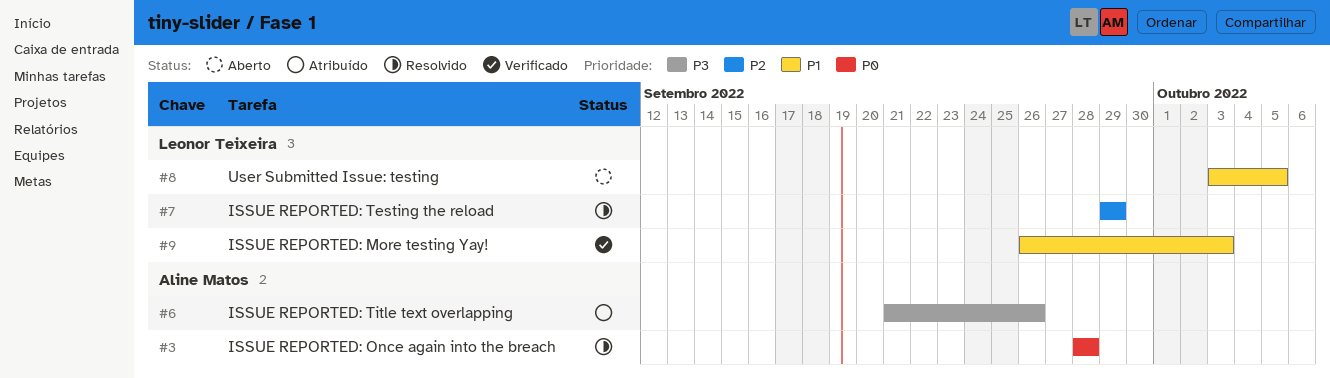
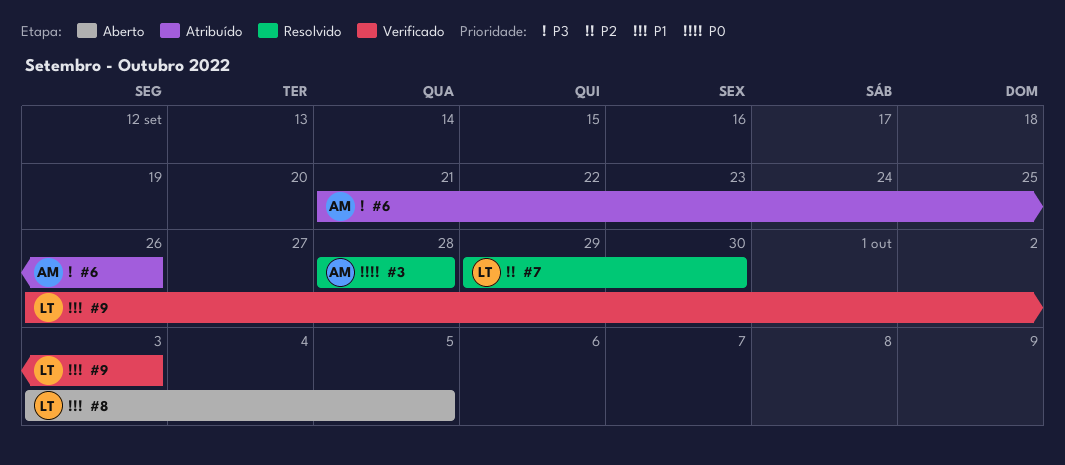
#7, due: Sep 29 -> Sep 30

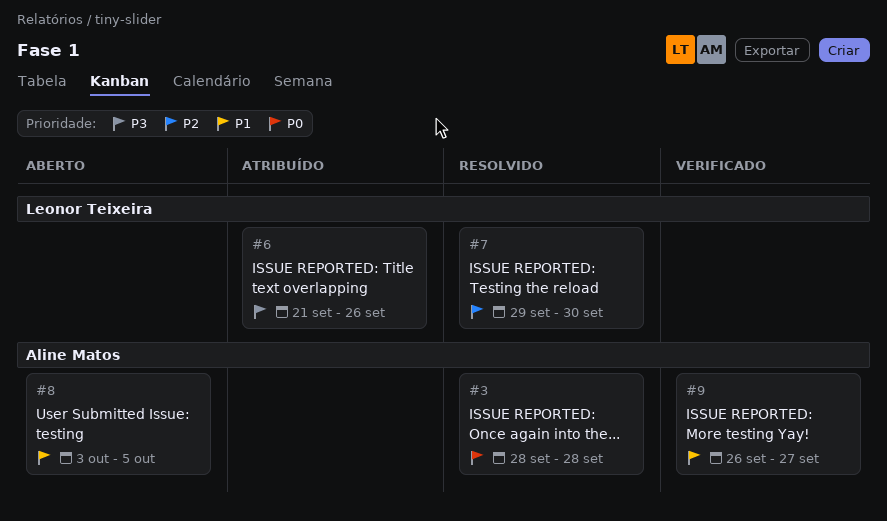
#6, owner: Aline Matos -> Leonor Teixeira
#8, owner: Leonor Teixeira -> Aline Matos
#9, owner: Leonor Teixeira -> Aline Matos
#9, due: Oct 3 -> Sep 27

